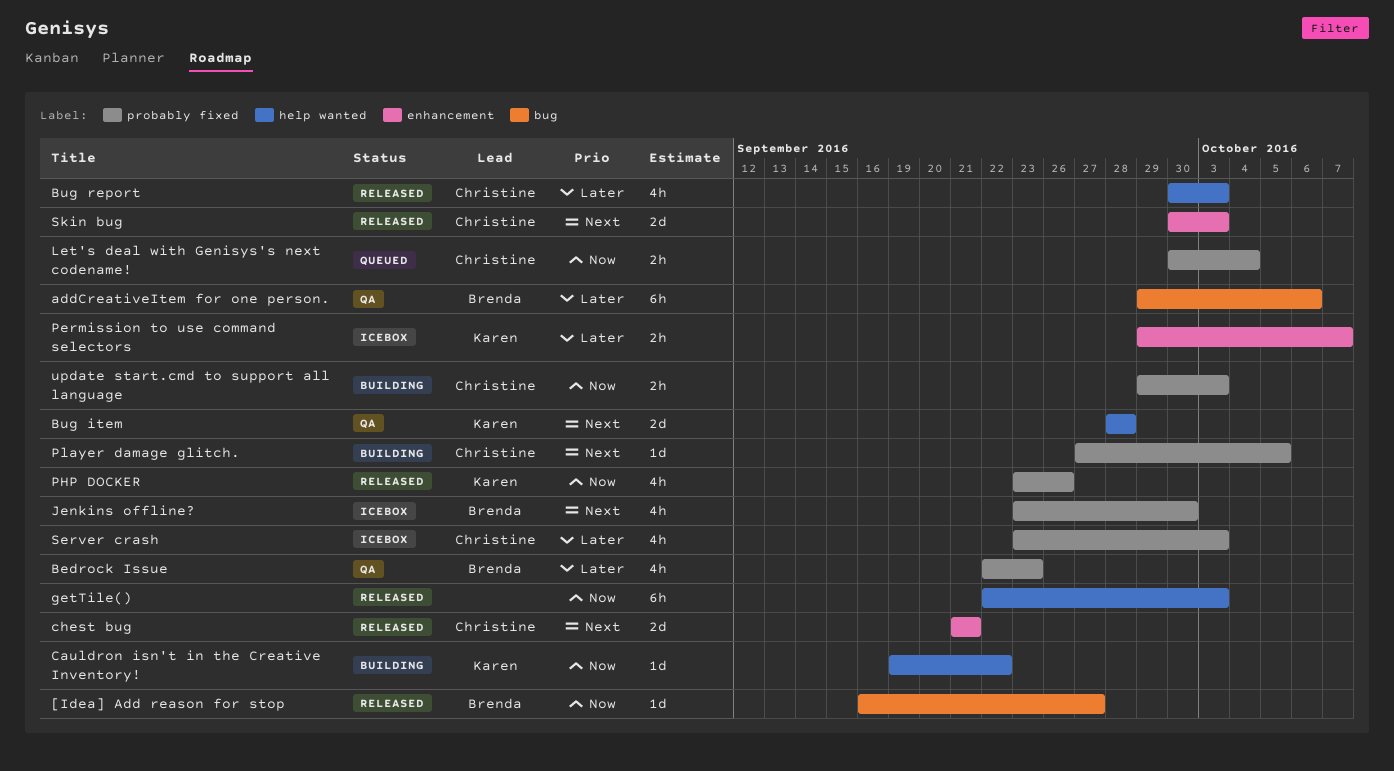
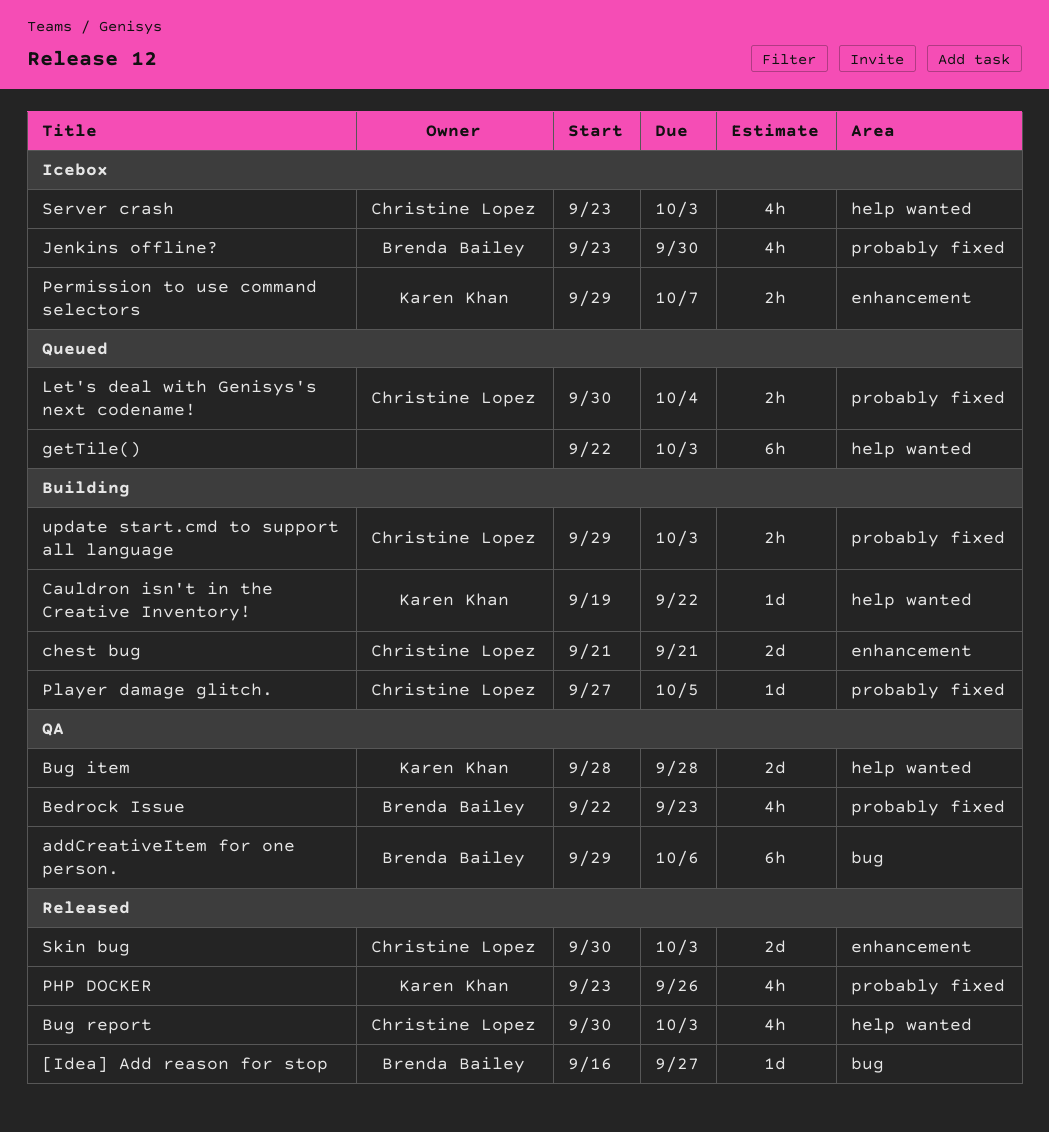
chest bug, status: Released -> Building
getTile(), status: Released -> Queued
Server crash, label: probably fixed -> help wanted

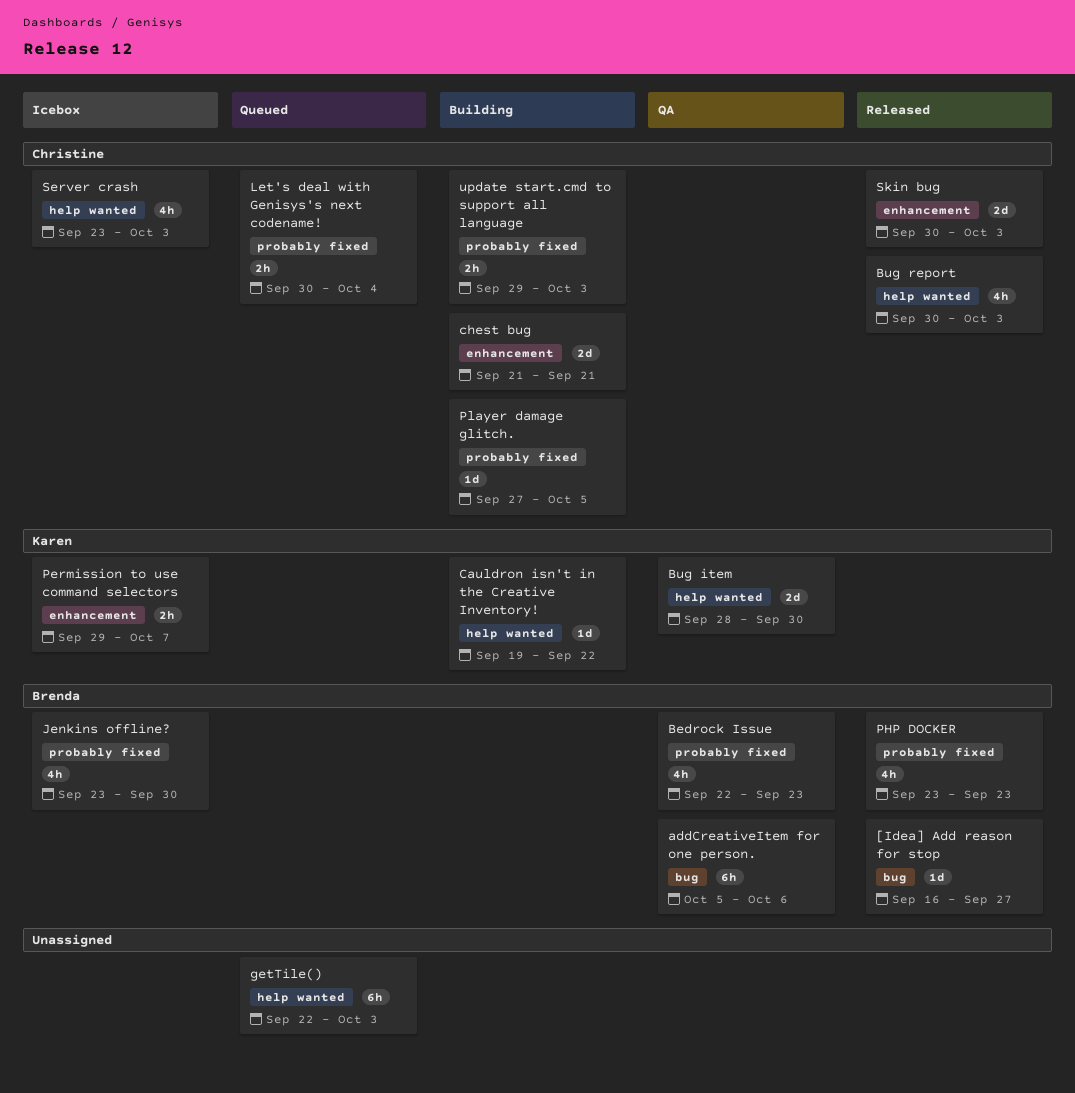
addCreativeItem for one person., start: Sep 29 -> Oct 5
Bug item, due: Sep 28 -> Sep 30
PHP DOCKER, owner: Karen Khan -> Brenda Bailey
PHP DOCKER, due: Sep 26 -> Sep 23

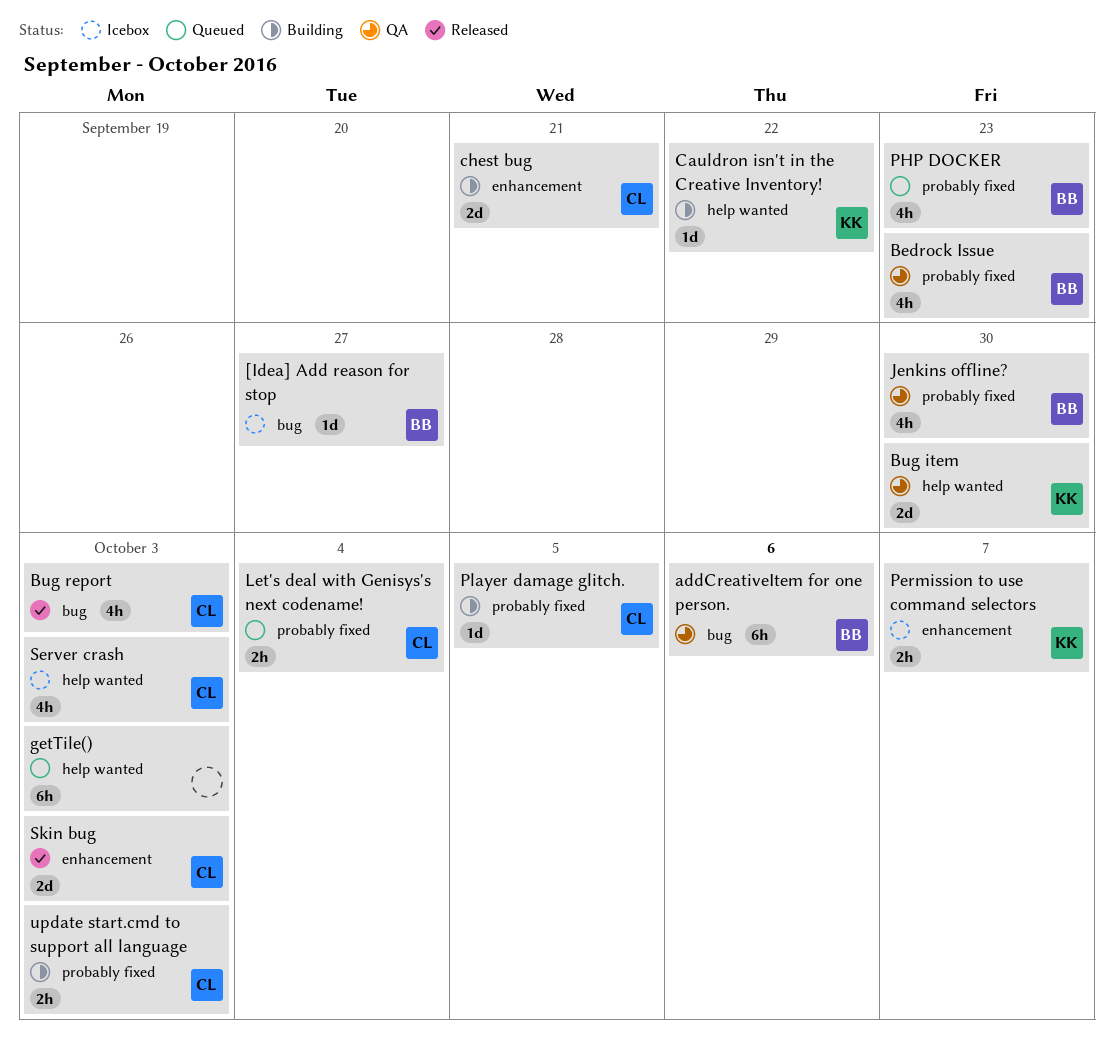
[Idea] Add reason for stop, status: Released -> Icebox
Bug report, label: help wanted -> bug
Jenkins offline?, status: Icebox -> QA
PHP DOCKER, status: Released -> Queued

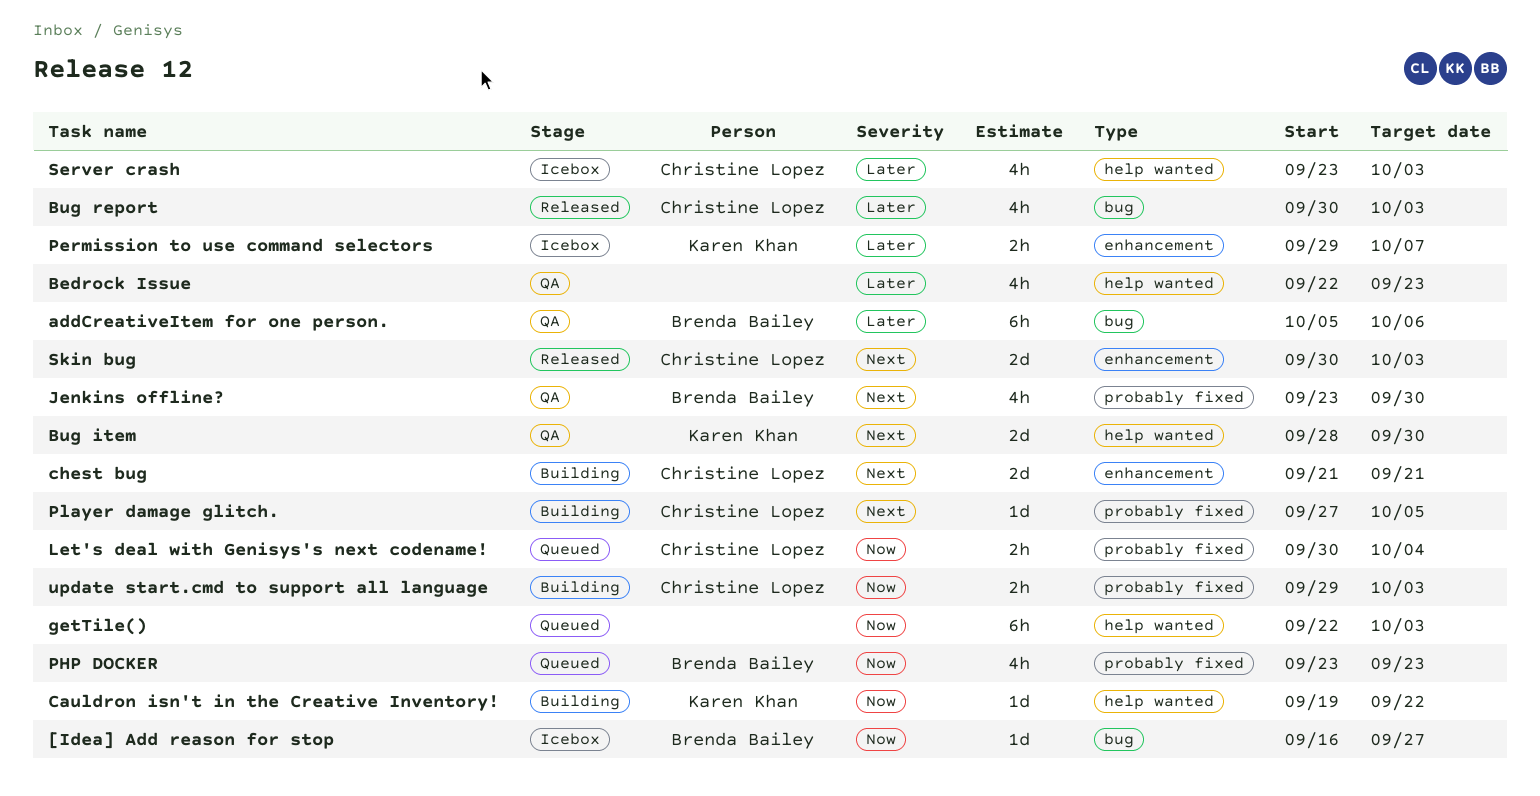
Bedrock Issue, owner: Brenda Bailey -> none
Bedrock Issue, label: probably fixed -> help wanted

